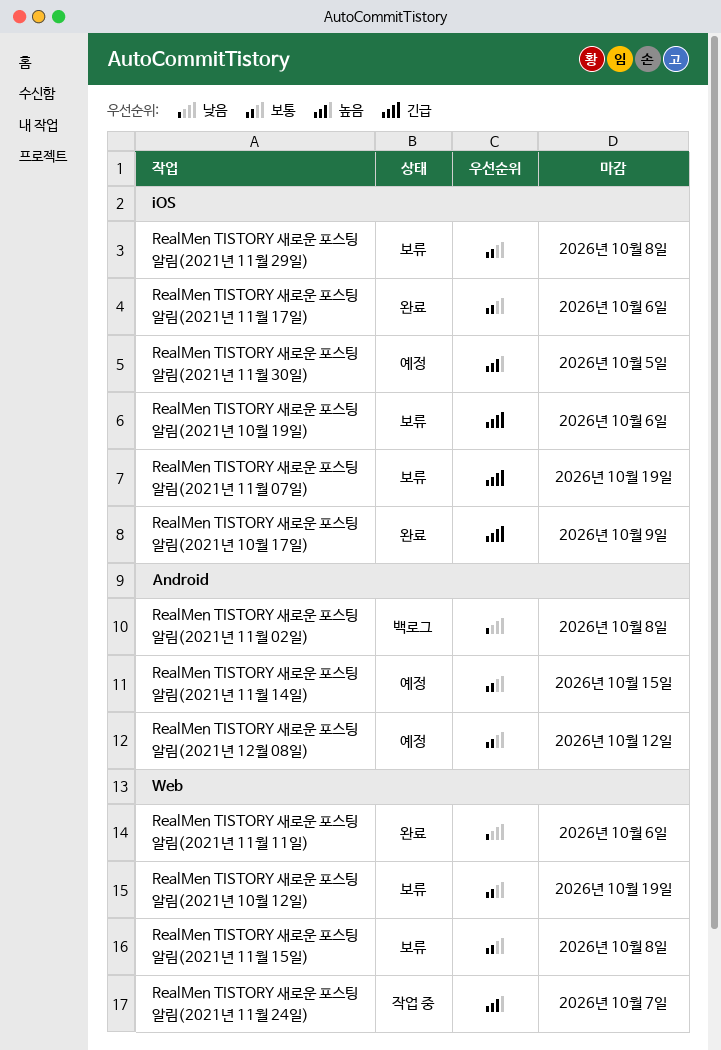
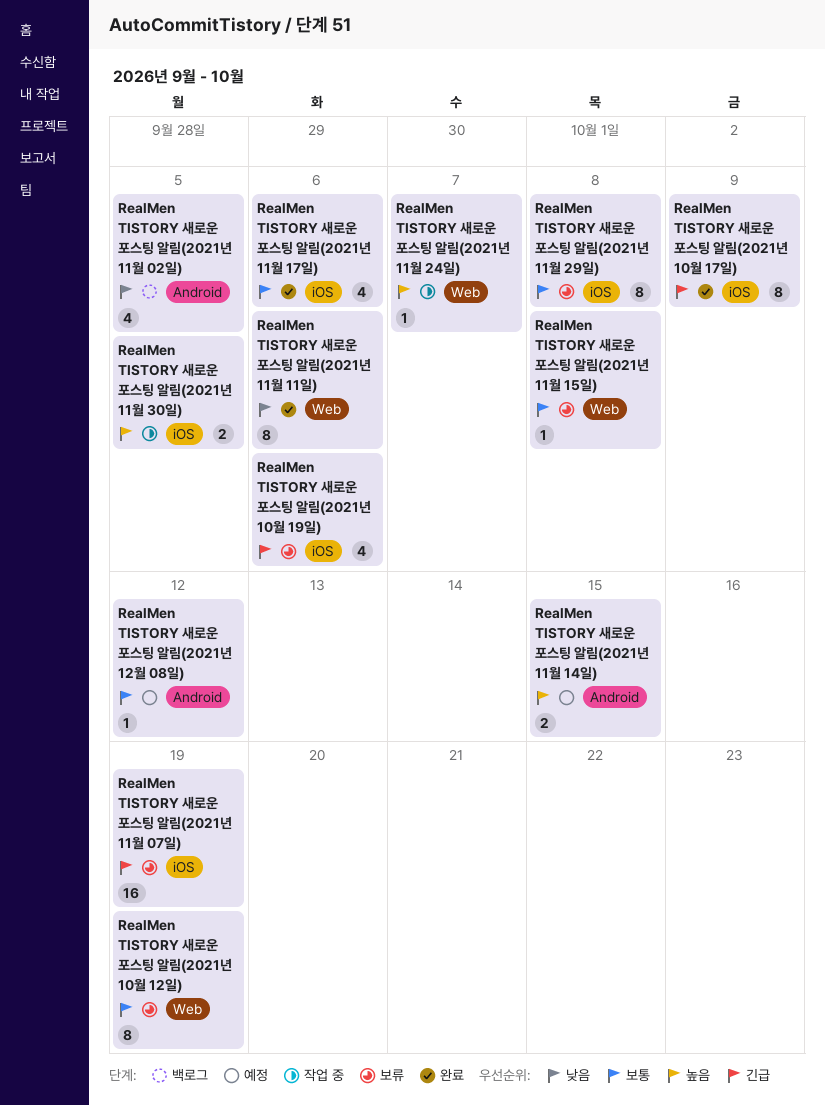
RealMen TISTORY 새로운 포스팅 알림(2021년 11월 02일), due: Oct 8 -> Oct 5
RealMen TISTORY 새로운 포스팅 알림(2021년 11월 14일), priority: 보통 -> 높음
RealMen TISTORY 새로운 포스팅 알림(2021년 11월 30일), status: 예정 -> 작업 중

